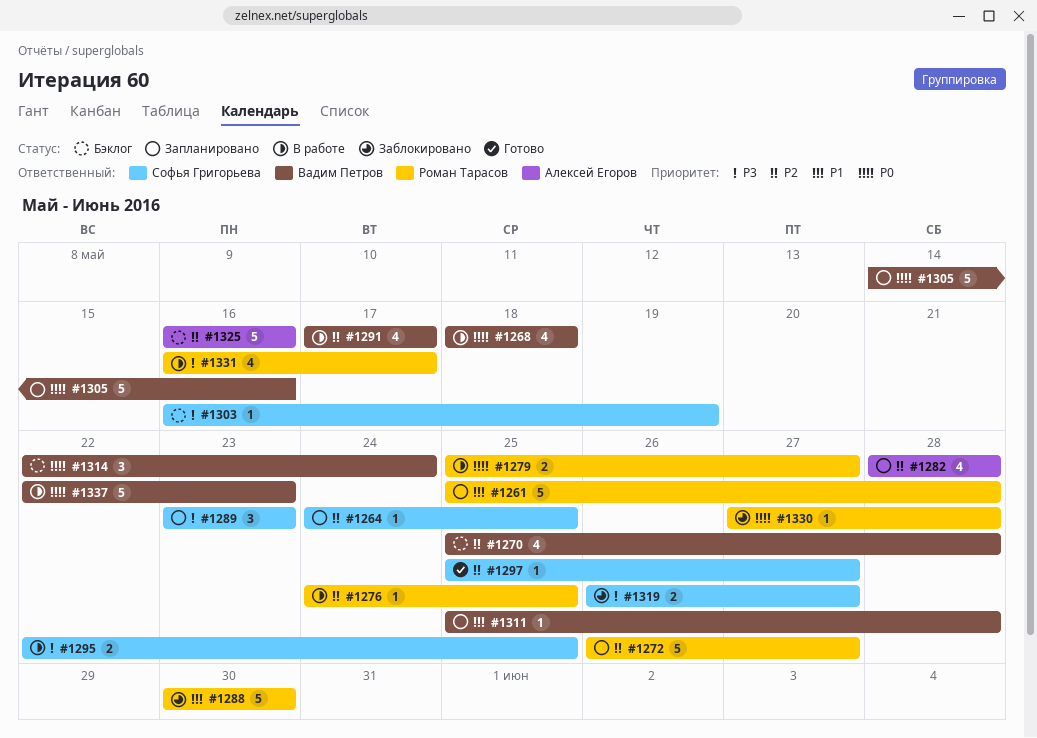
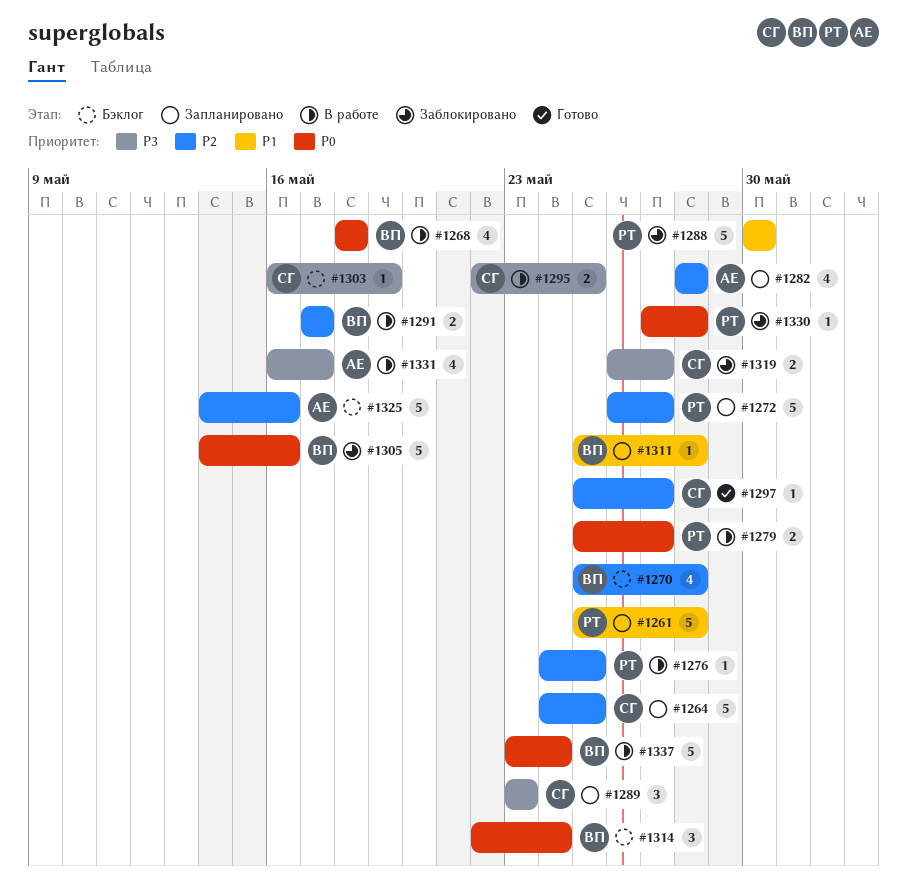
#1264, estimate: 1 -> 5
#1291, estimate: 4 -> 2
#1305, status: Запланировано -> Заблокировано
#1325, start: May 16 -> May 14
#1331, owner: Роман Тарасов -> Алексей Егоров
#1337, start: May 22 -> May 23
#1337, due: May 23 -> May 24

